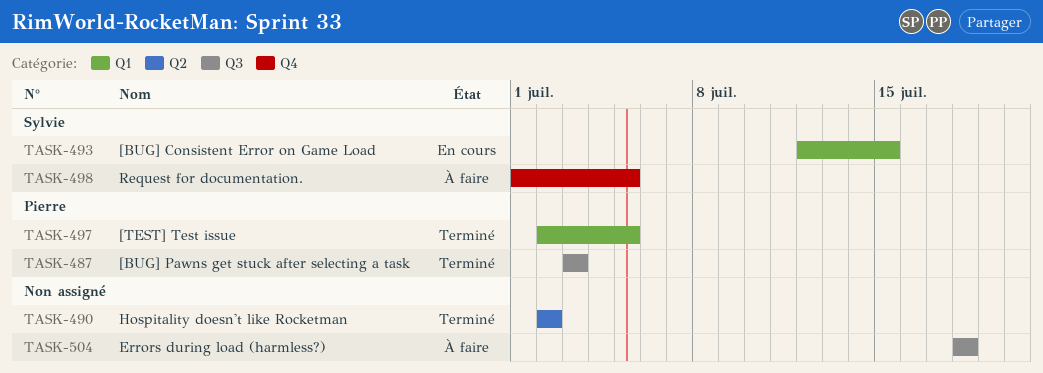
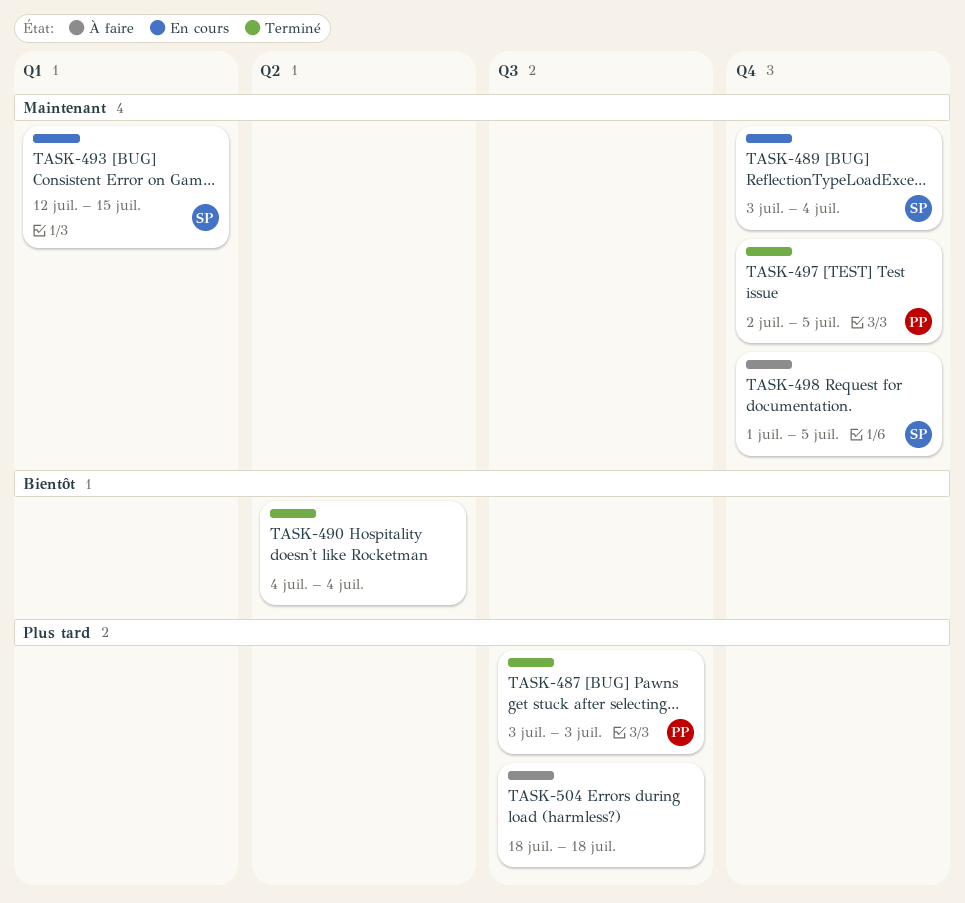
TASK-489: none -> present
TASK-490, start: Jul 2 -> Jul 4
TASK-490, due: Jul 2 -> Jul 4
TASK-497, label: Q1 -> Q4

